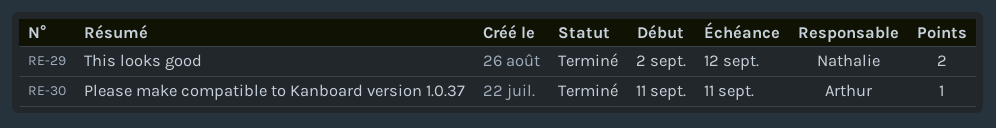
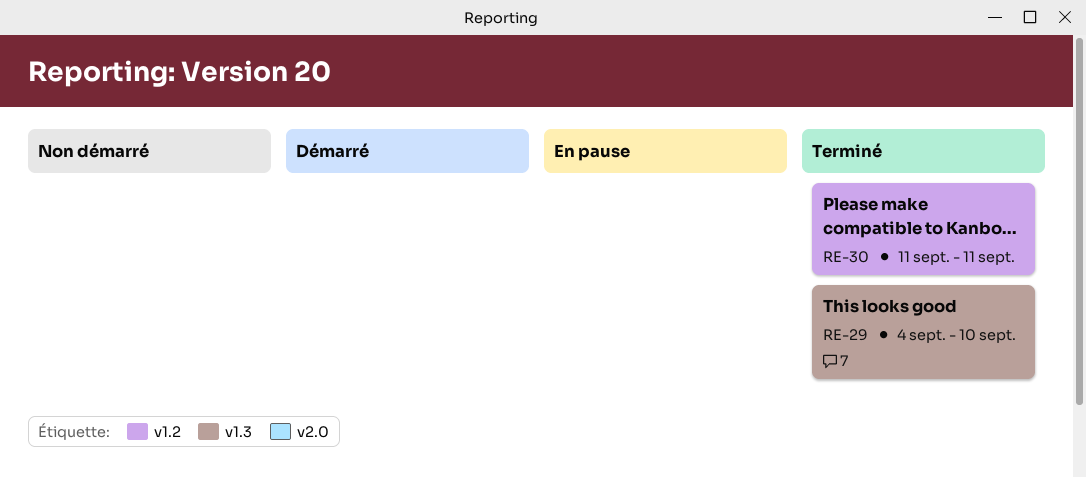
RE-29, estimate: 2 -> 1
RE-29, start: Sep 2 -> Sep 4
RE-29, due: Sep 12 -> Sep 10

